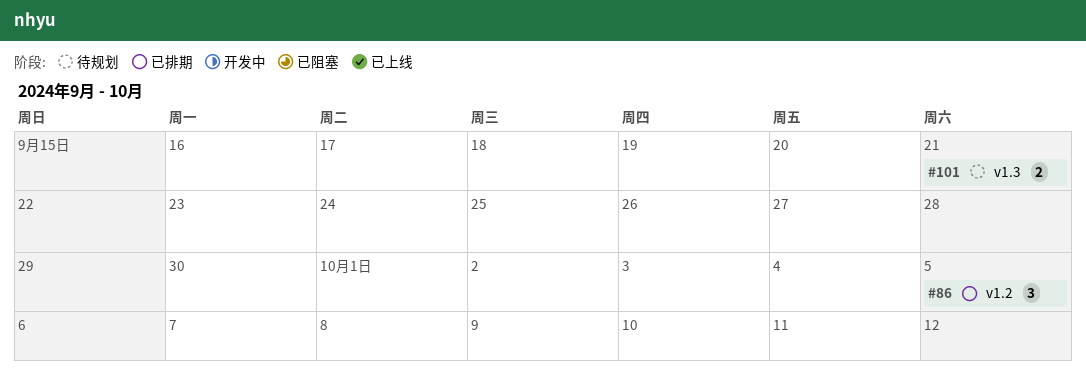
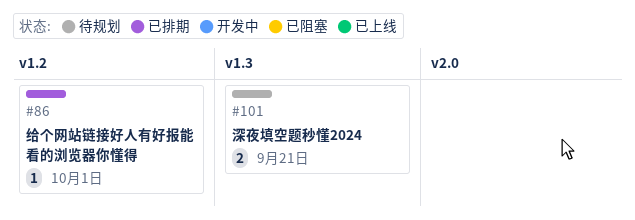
#86, estimate: 3 -> 1
#86, due: Oct 5 -> Oct 1

